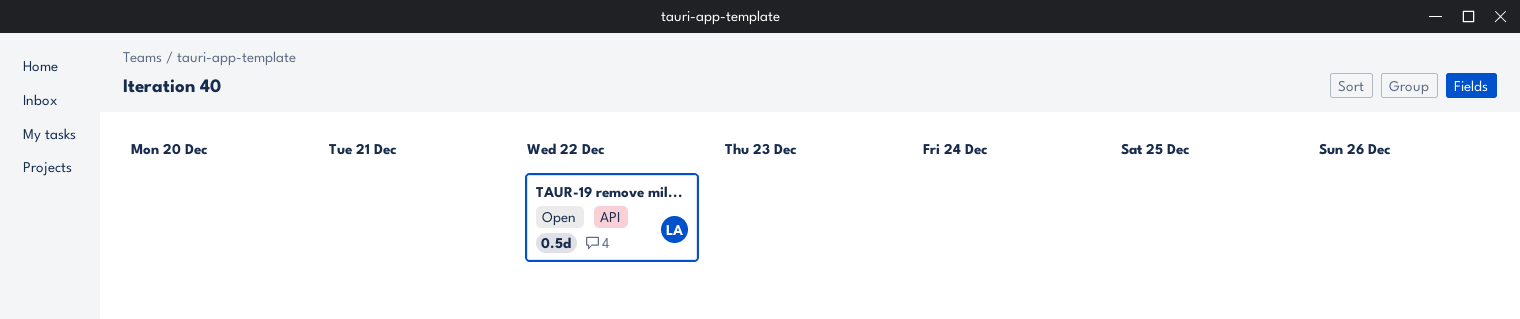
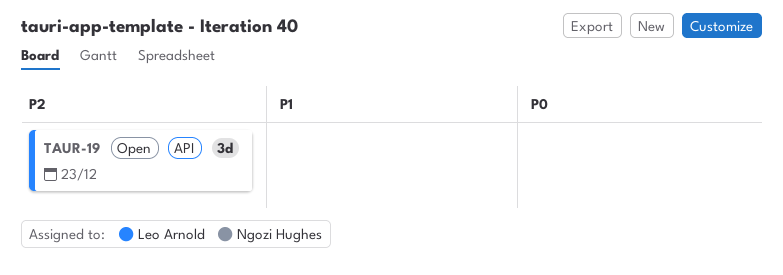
TAUR-19, estimate: 0.5d -> 3d
TAUR-19, due: Dec 22 -> Dec 23

